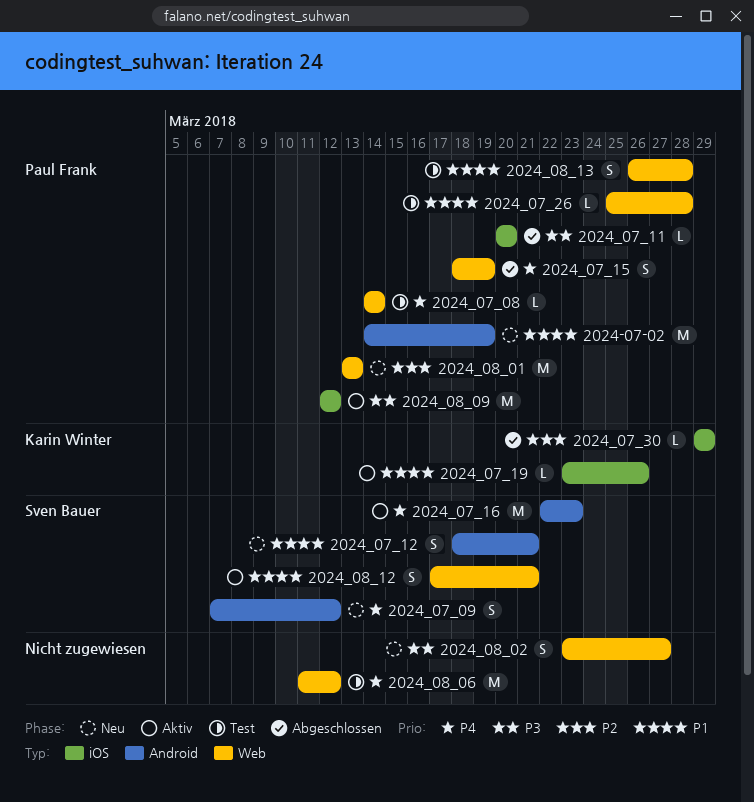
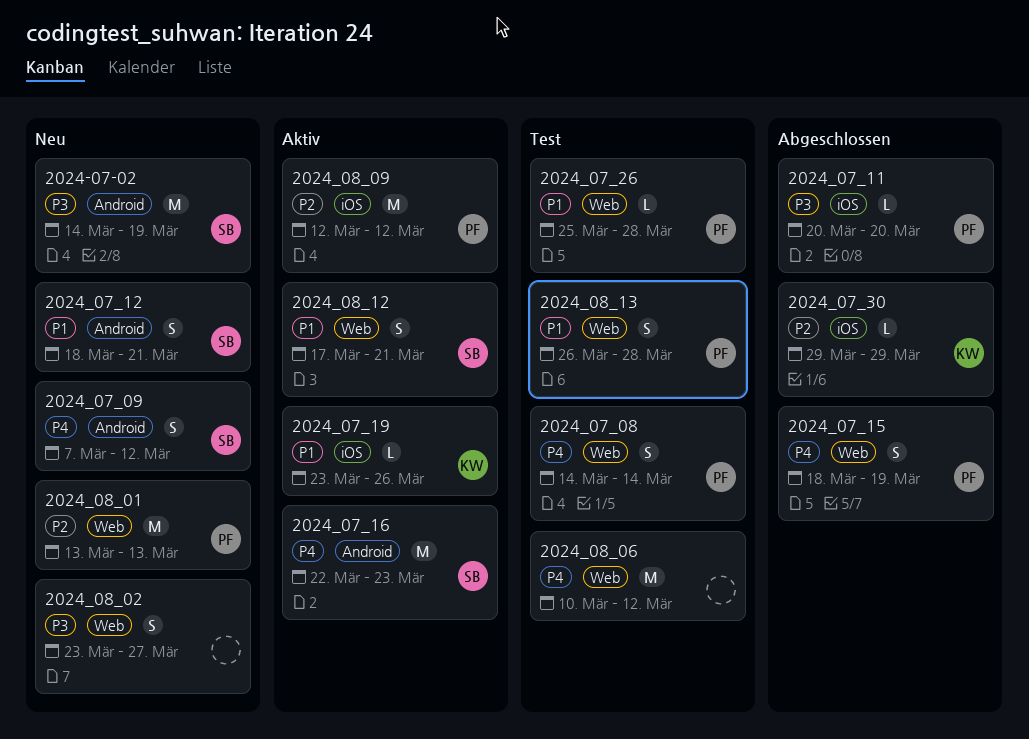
2024-07-02, owner: Paul Frank -> Sven Bauer
2024-07-02, priority: P1 -> P3
2024_07_08, estimate: L -> S
2024_08_06, start: Mar 11 -> Mar 10
2024_08_09, priority: P3 -> P2

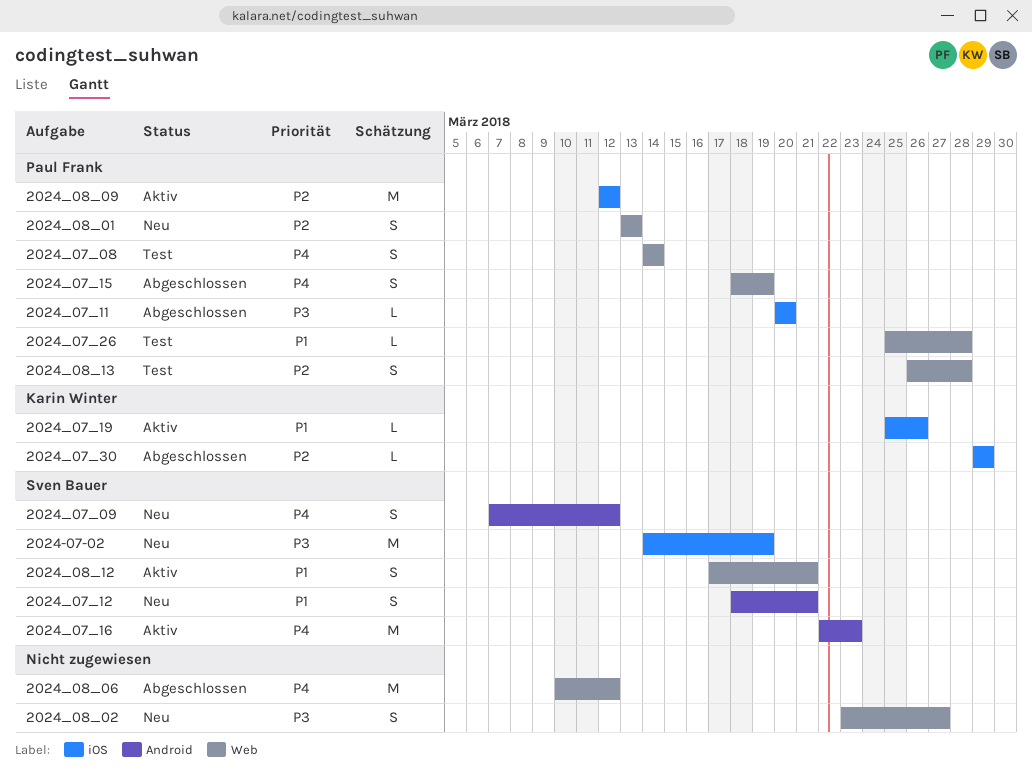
2024-07-02, label: Android -> iOS
2024_07_19, start: Mar 23 -> Mar 25
2024_08_01, estimate: M -> S
2024_08_06, status: Test -> Abgeschlossen
2024_08_13, priority: P1 -> P2

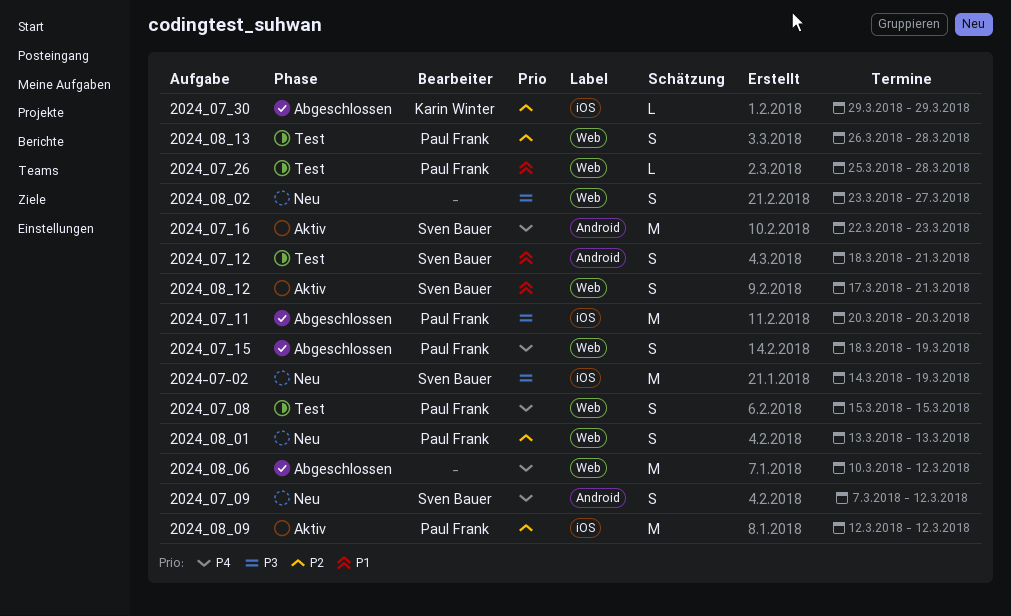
2024_07_08, start: Mar 14 -> Mar 15
2024_07_08, due: Mar 14 -> Mar 15
2024_07_11, estimate: L -> M
2024_07_12, status: Neu -> Test
2024_07_19: present -> none

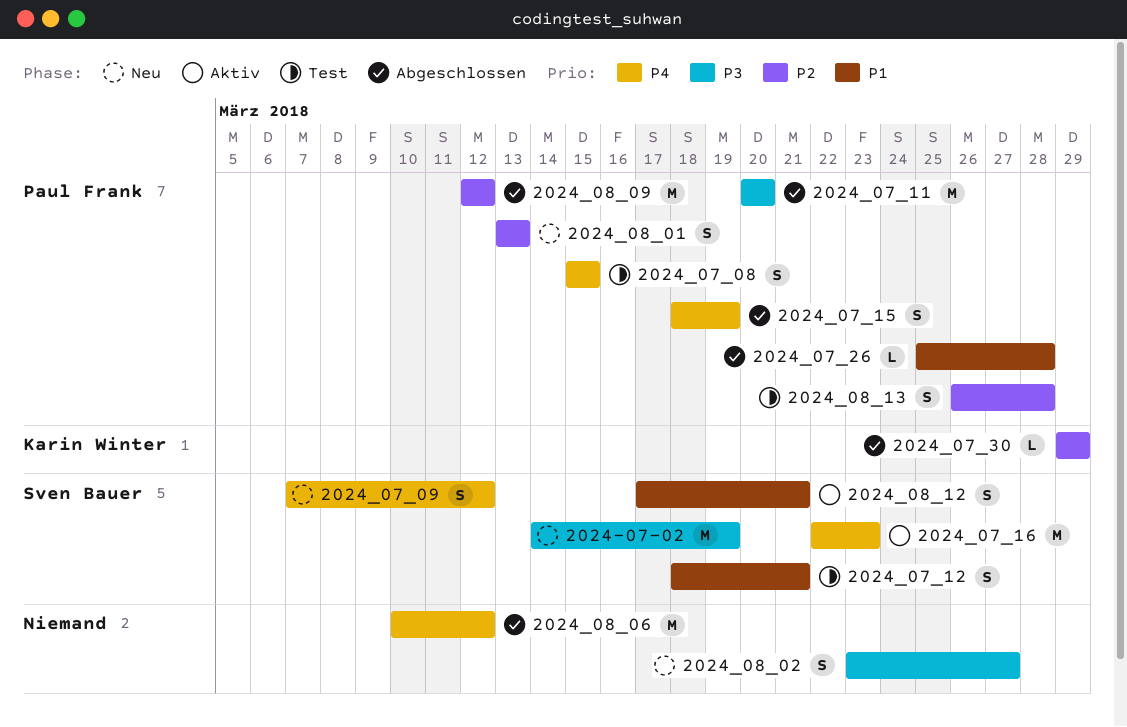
2024_07_26, status: Test -> Abgeschlossen
2024_08_09, status: Aktiv -> Abgeschlossen

